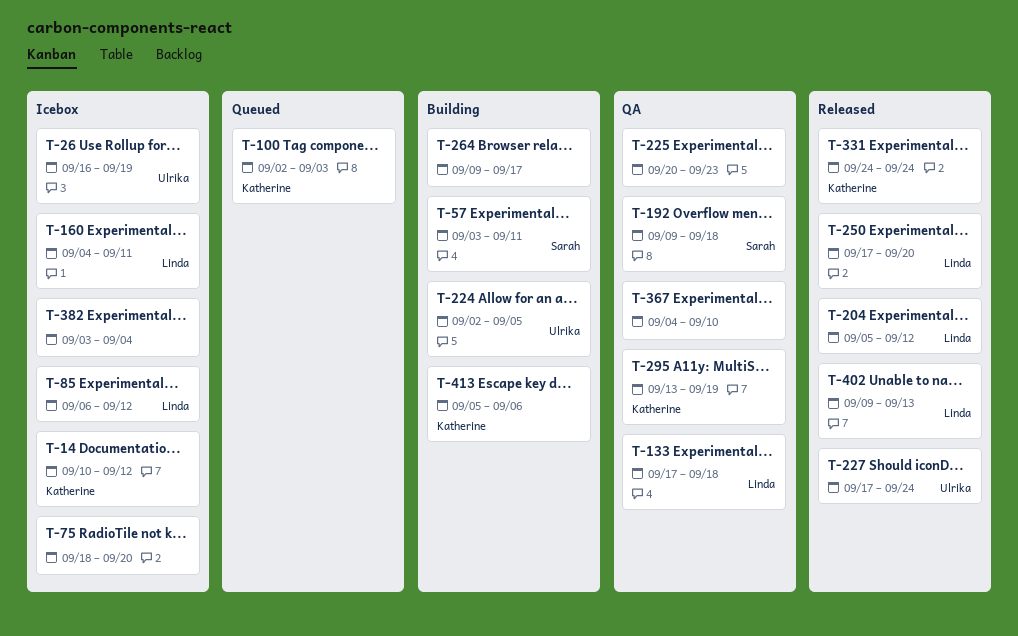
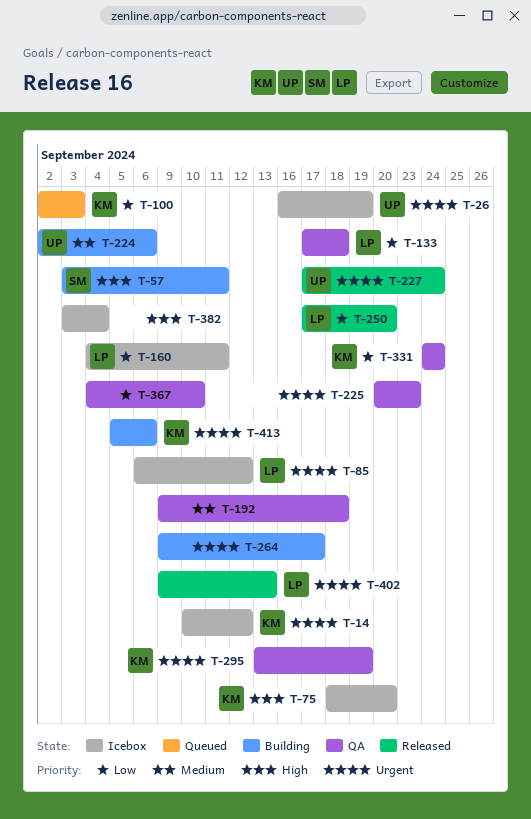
T-75, owner: none -> Katherine
T-192, owner: Sarah -> none
T-204: present -> none
T-224, due: Sep 5 -> Sep 6
T-331, status: Released -> QA

